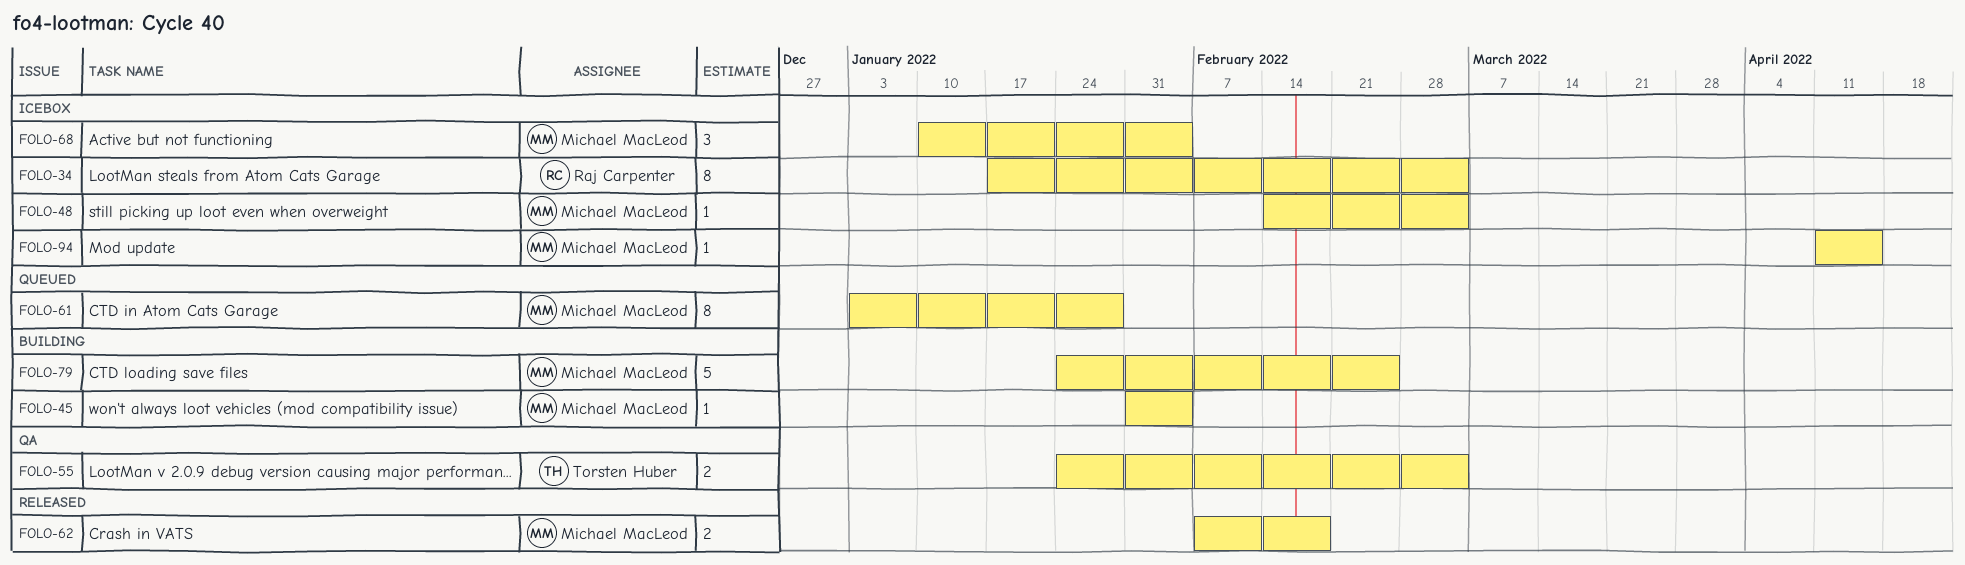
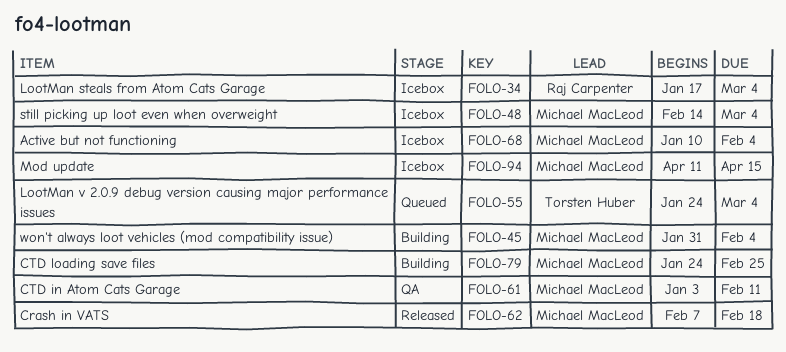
FOLO-55, status: QA -> Queued
FOLO-61, status: Queued -> QA
FOLO-61, due: Jan 28 -> Feb 11

